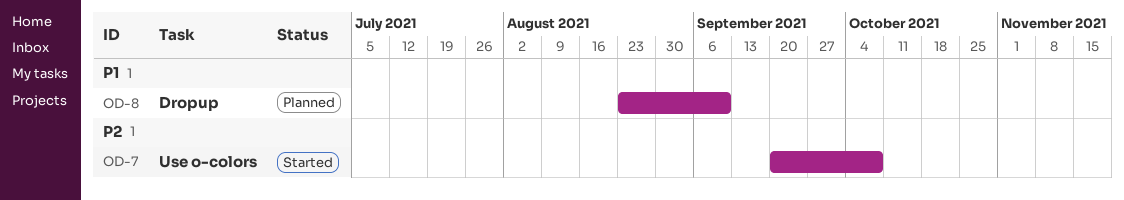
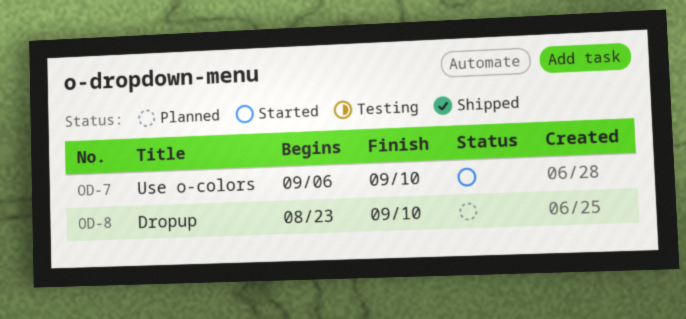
OD-7, start: Sep 20 -> Sep 6
OD-7, due: Oct 8 -> Sep 10

